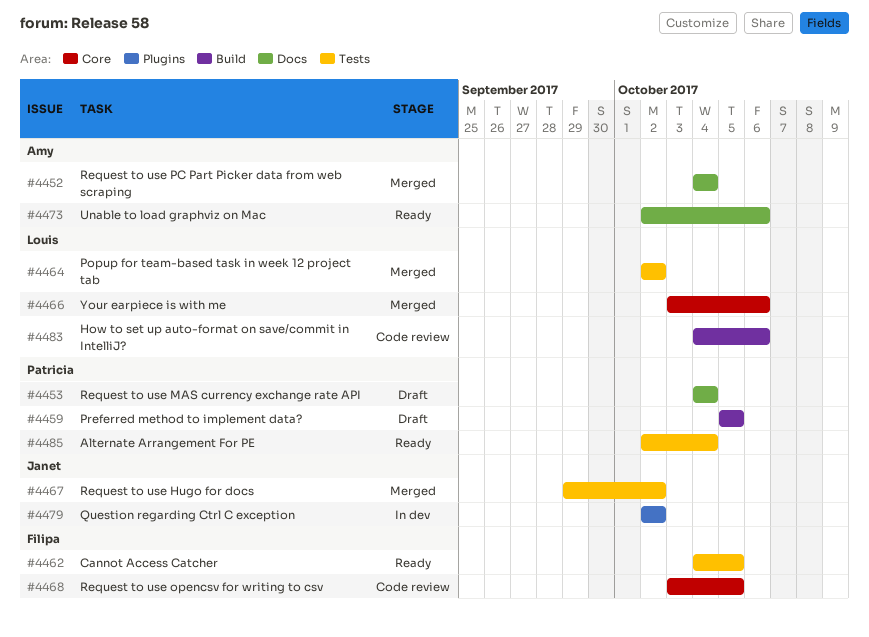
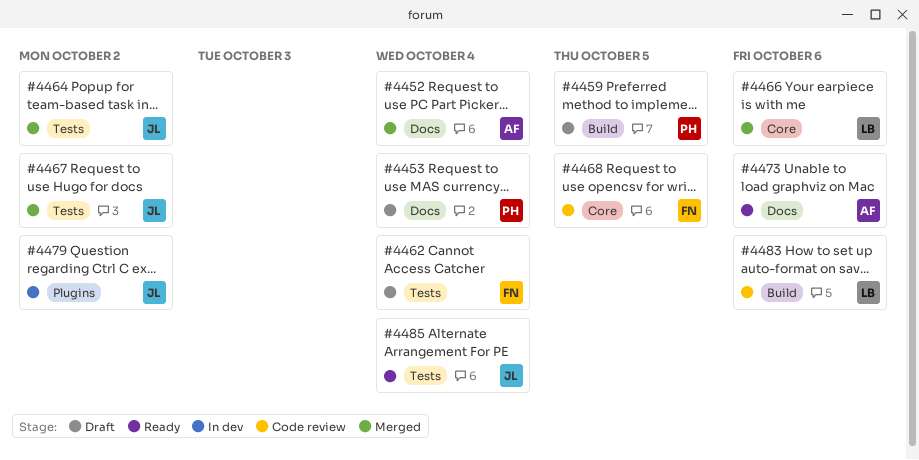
#4462, status: Ready -> Draft
#4462, due: Oct 5 -> Oct 4
#4464, owner: Louis -> Janet
#4485, owner: Patricia -> Janet

